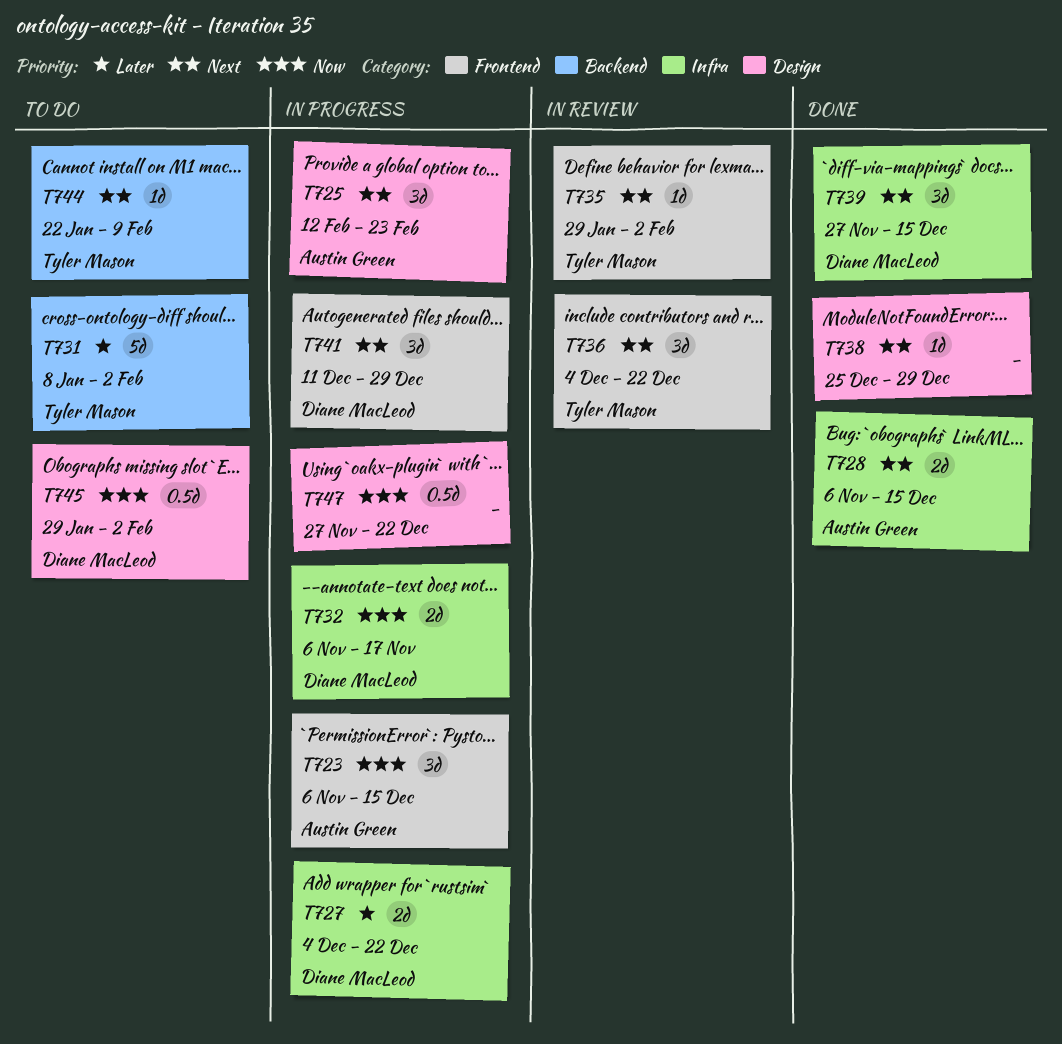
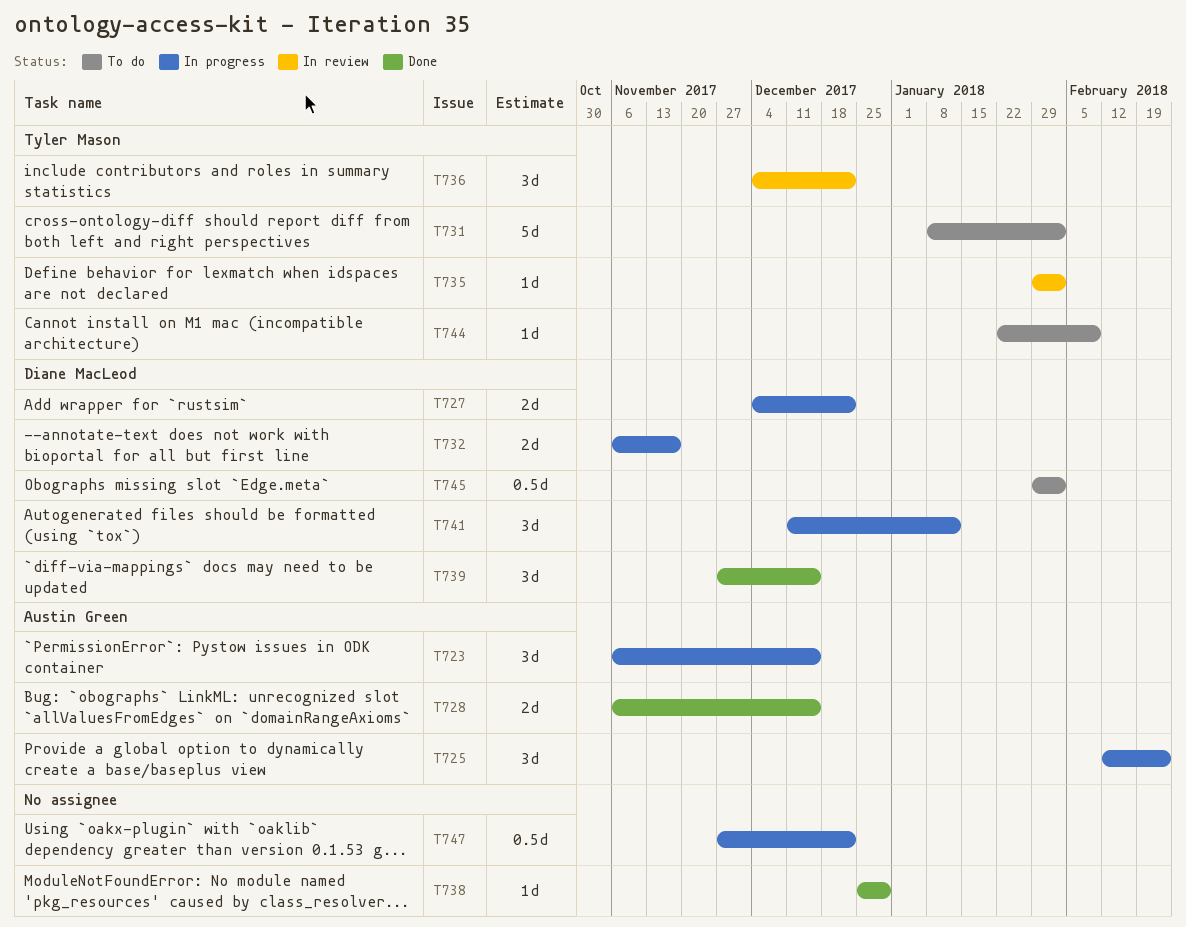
T741, due: Dec 29 -> Jan 12

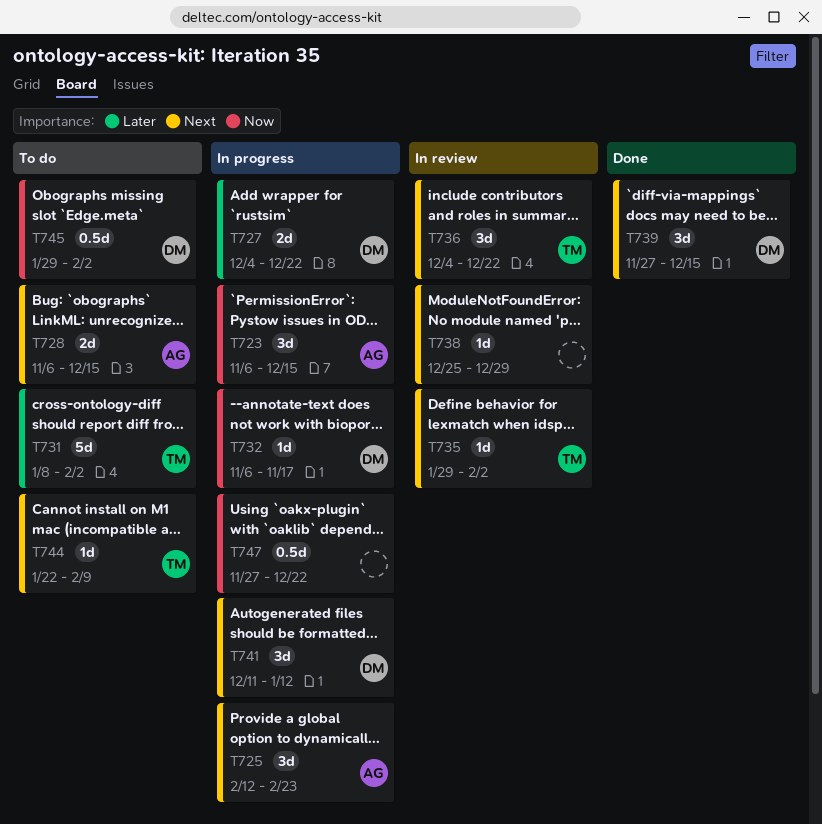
T728, status: Done -> To do
T732, estimate: 2d -> 1d
T738, status: Done -> In review

